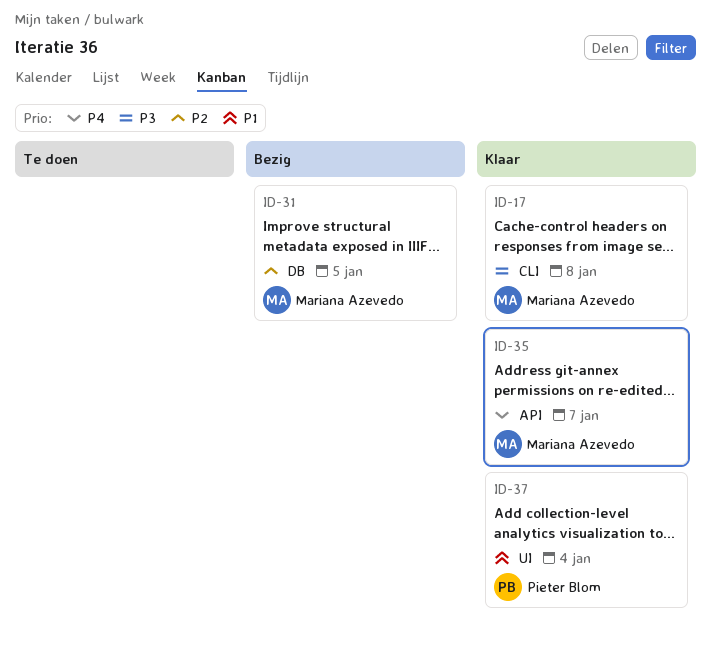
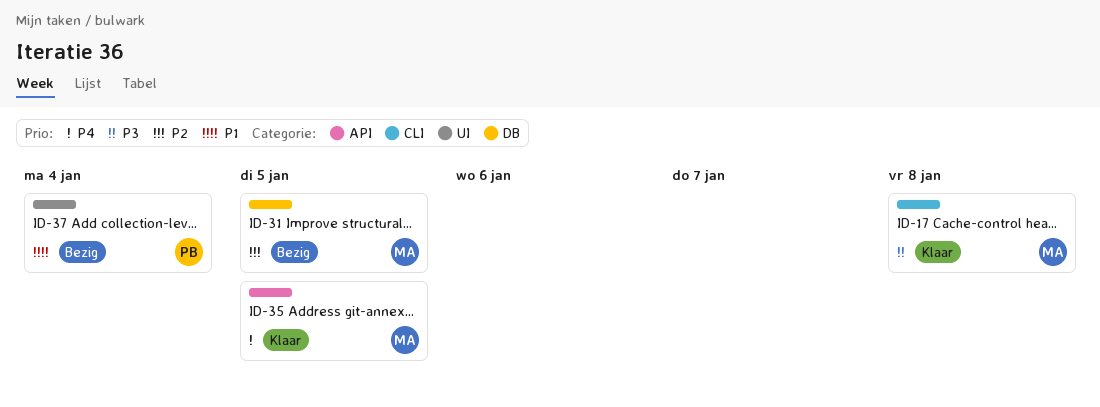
ID-35, due: Jan 7 -> Jan 5
ID-37, status: Klaar -> Bezig

